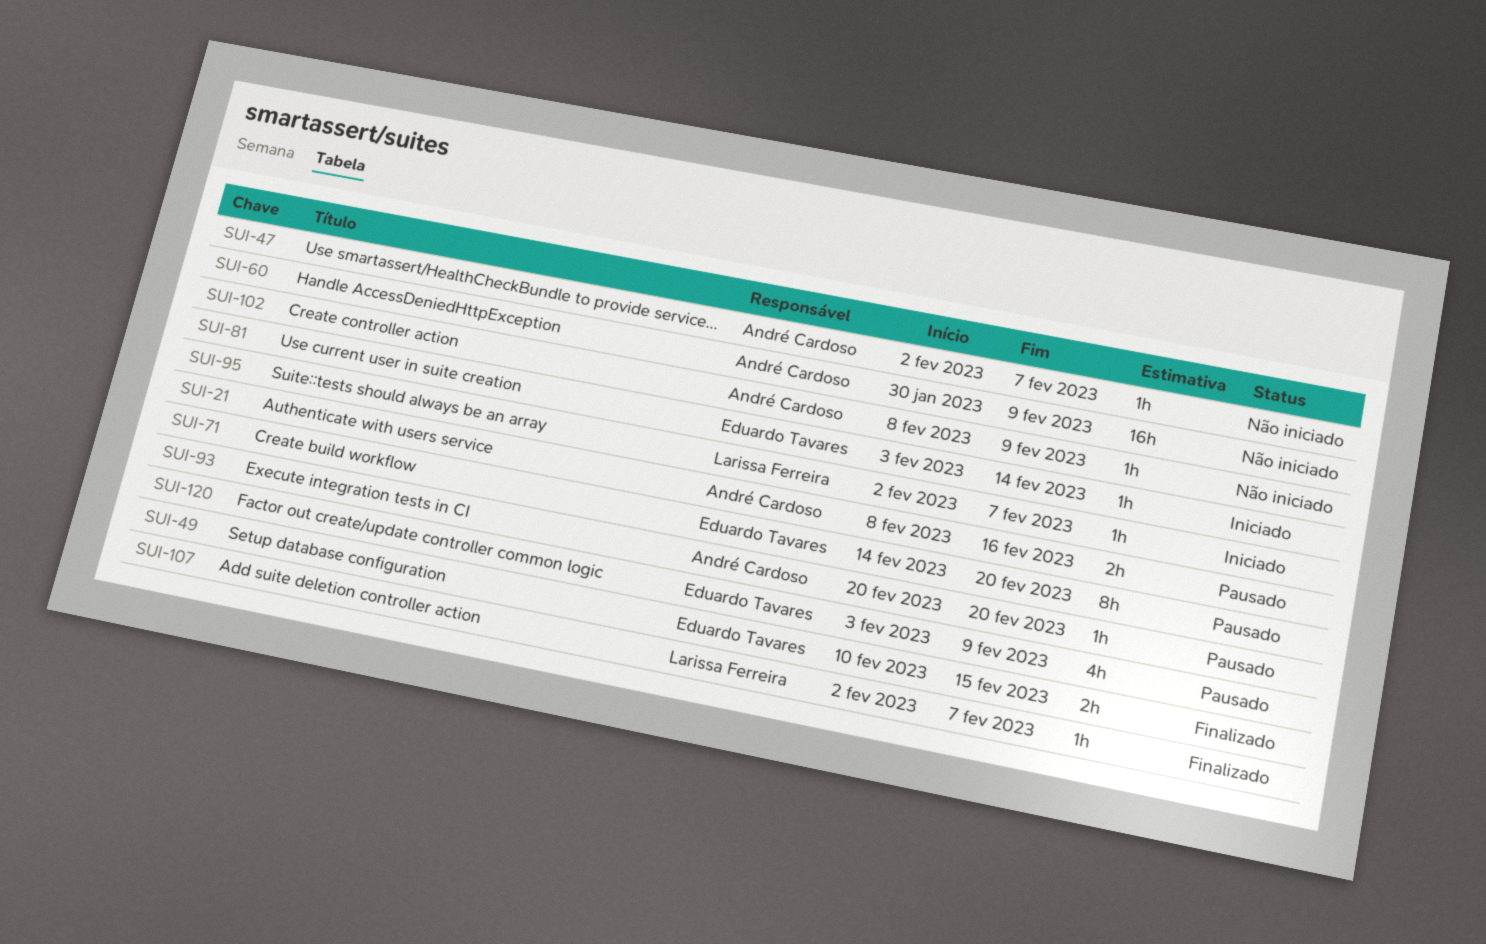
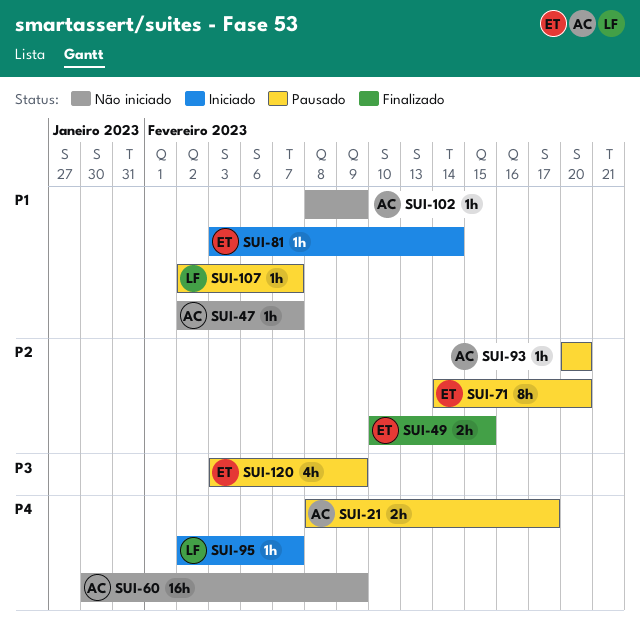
SUI-21, due: Feb 16 -> Feb 17
SUI-107, status: Finalizado -> Pausado

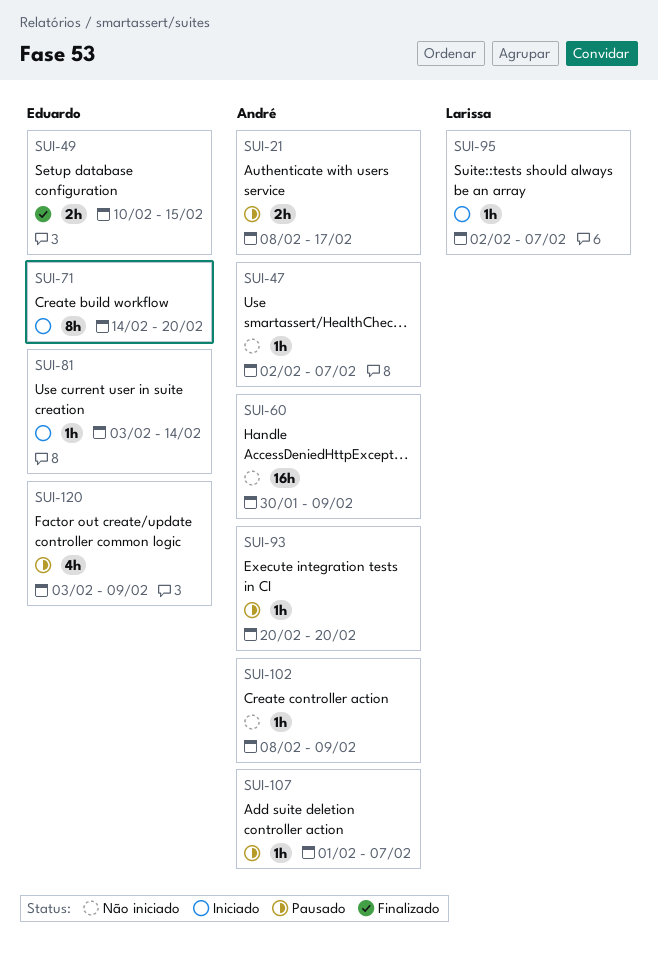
SUI-71, status: Pausado -> Iniciado
SUI-107, owner: Larissa -> André
SUI-107, start: Feb 2 -> Feb 1

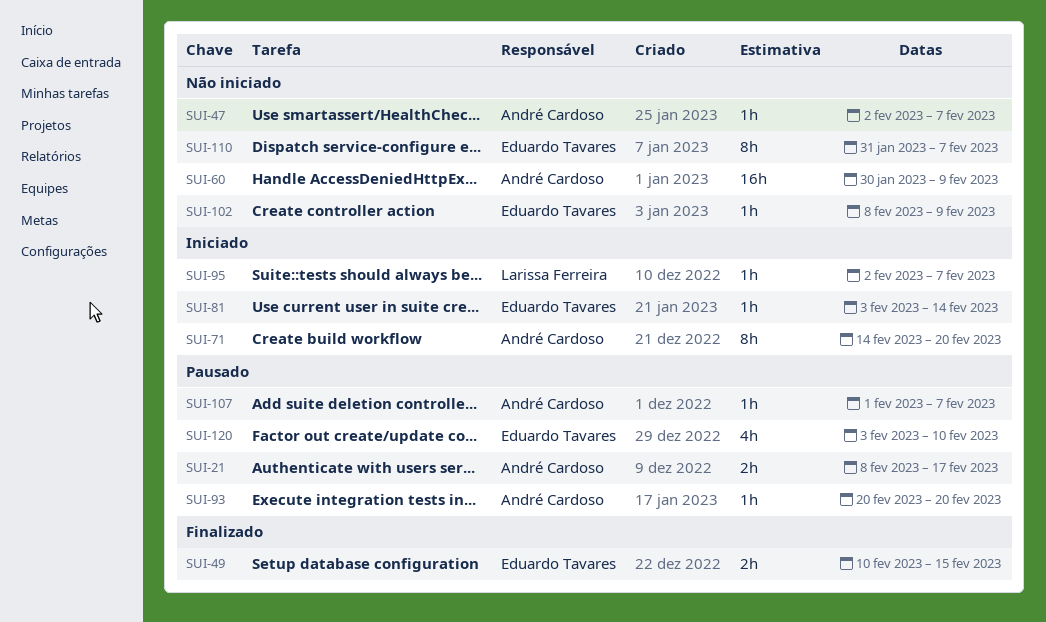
SUI-71, owner: Eduardo Tavares -> André Cardoso
SUI-102, owner: André Cardoso -> Eduardo Tavares
SUI-110: none -> present
SUI-120, due: Feb 9 -> Feb 10

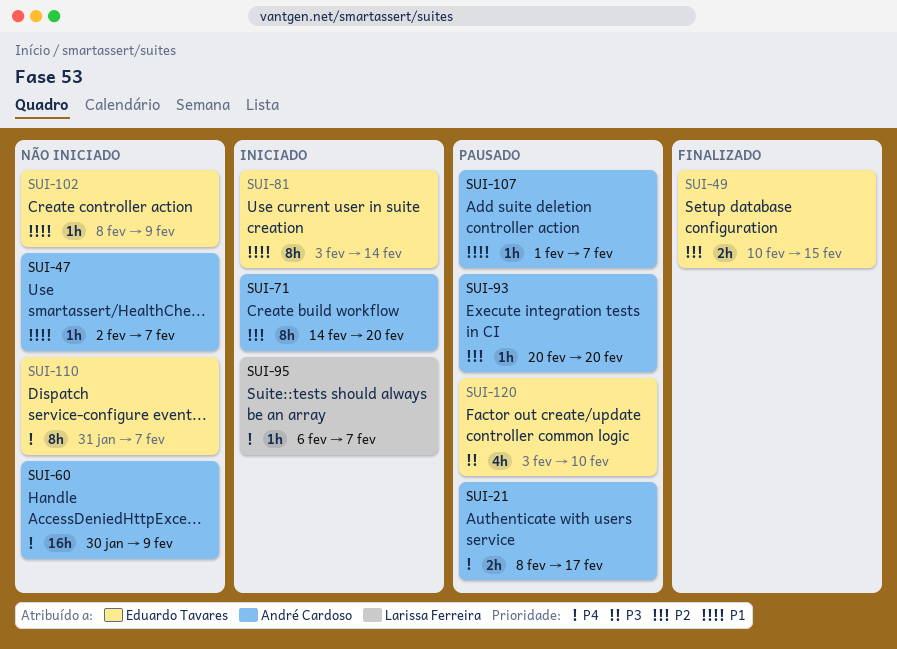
SUI-81, estimate: 1h -> 8h
SUI-95, start: Feb 2 -> Feb 6

